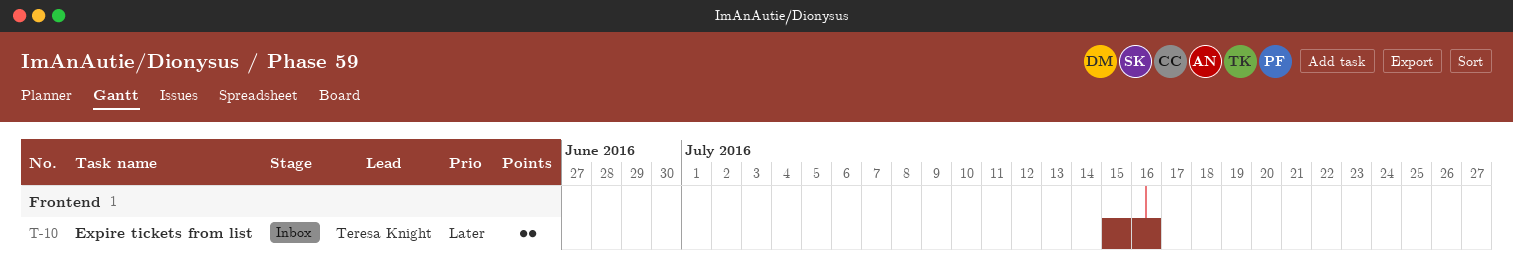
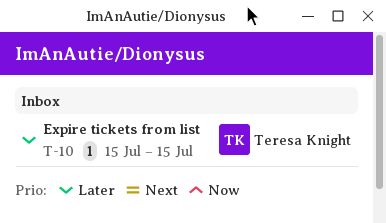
T-10, estimate: 2 -> 1
T-10, due: Jul 16 -> Jul 15

